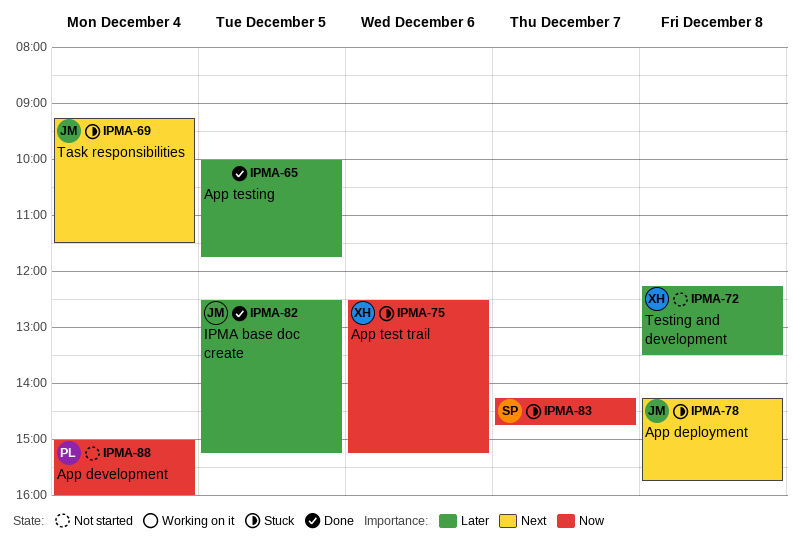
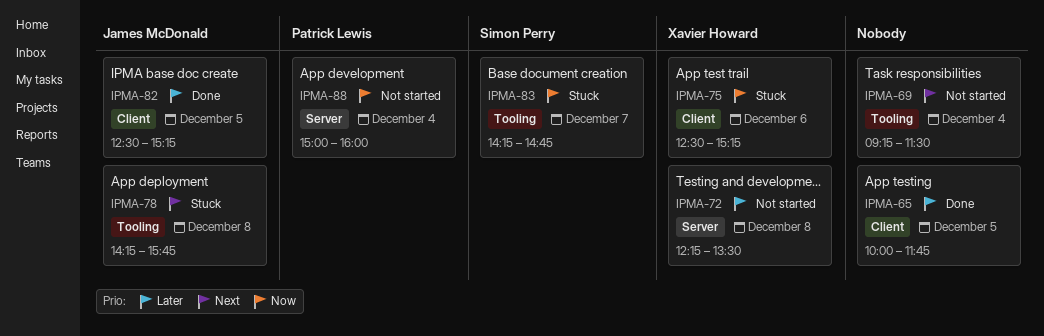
IPMA-69, status: Stuck -> Not started
IPMA-69, owner: James McDonald -> none

